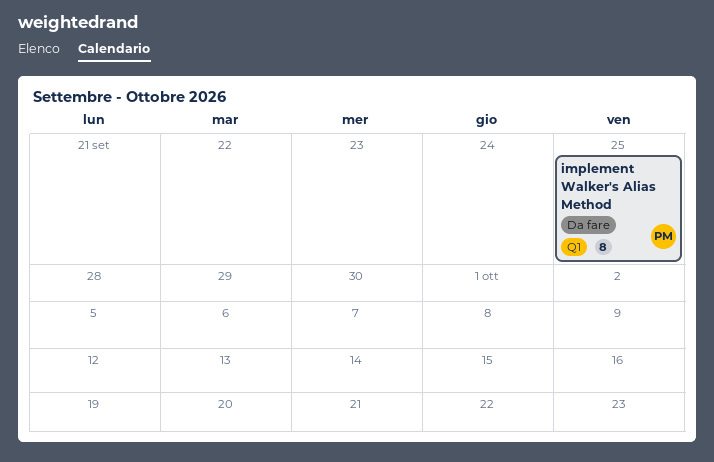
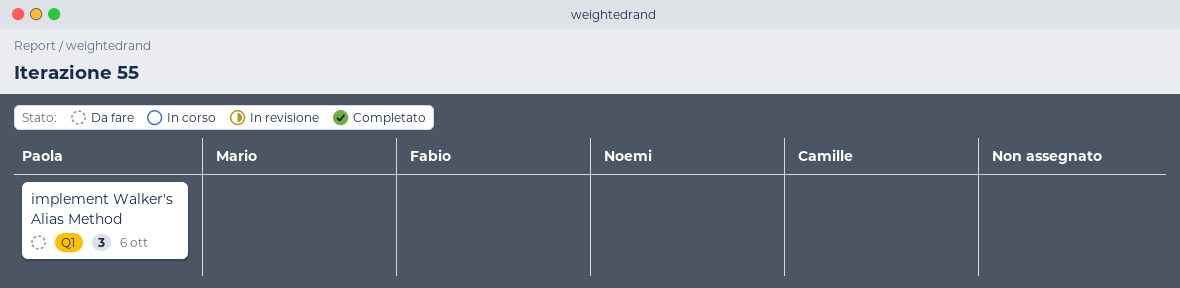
implement Walker's Alias Method, estimate: 8 -> 3
implement Walker's Alias Method, due: Sep 25 -> Oct 6

